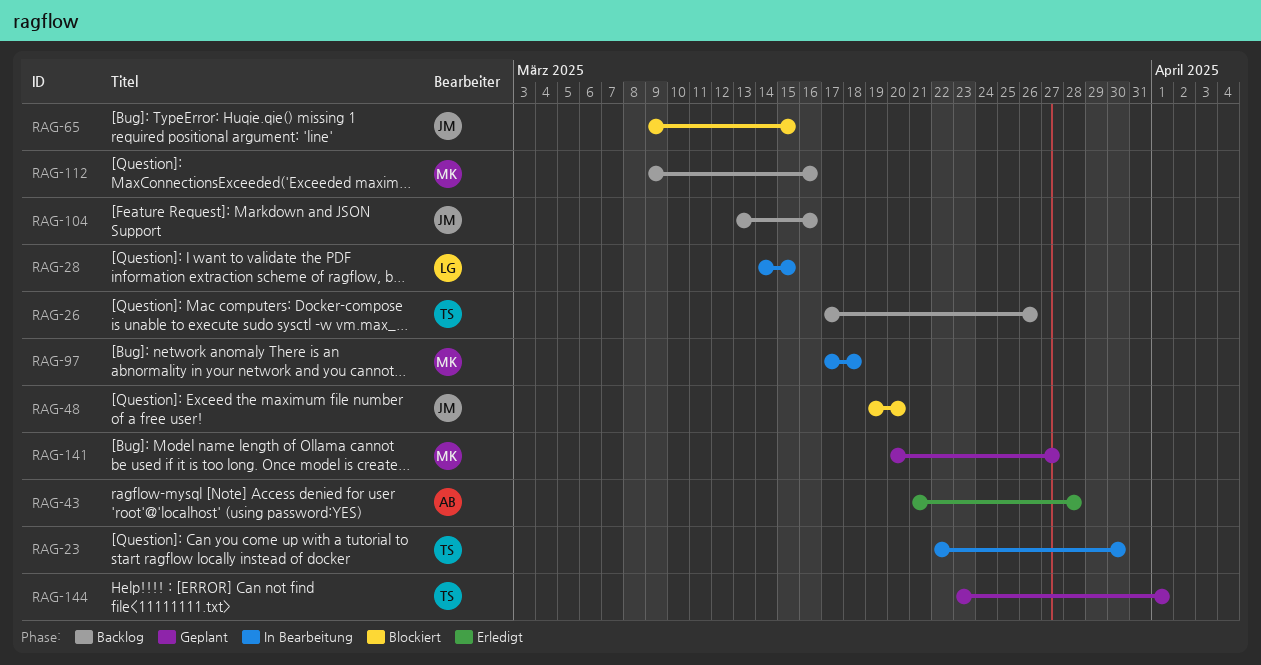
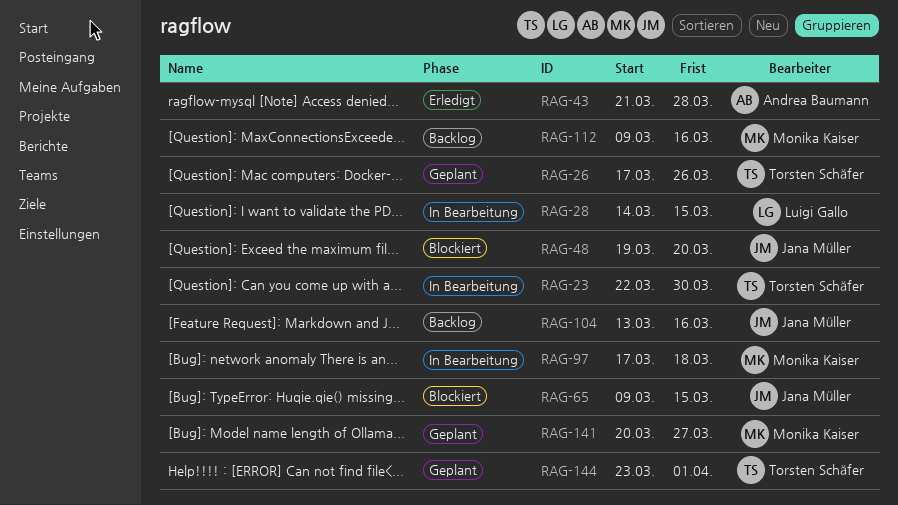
RAG-26, status: Backlog -> Geplant

